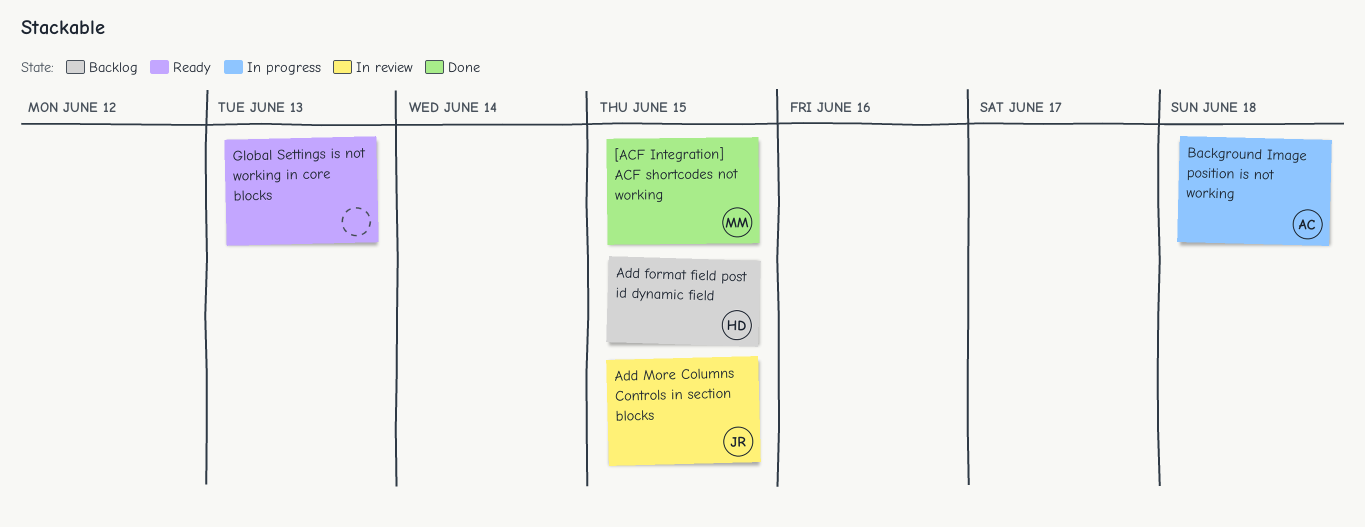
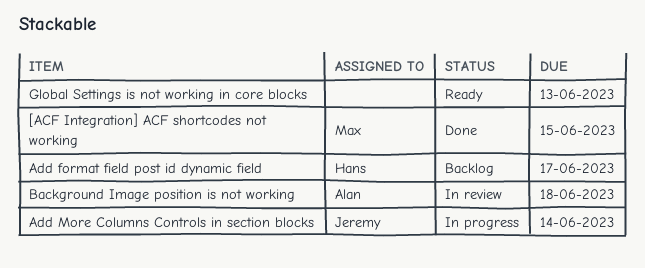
Add format field post id dynamic field, due: Jun 15 -> Jun 17
Add More Columns Controls in section blocks, status: In review -> In progress
Add More Columns Controls in section blocks, due: Jun 15 -> Jun 14
Background Image position is not working, status: In progress -> In review

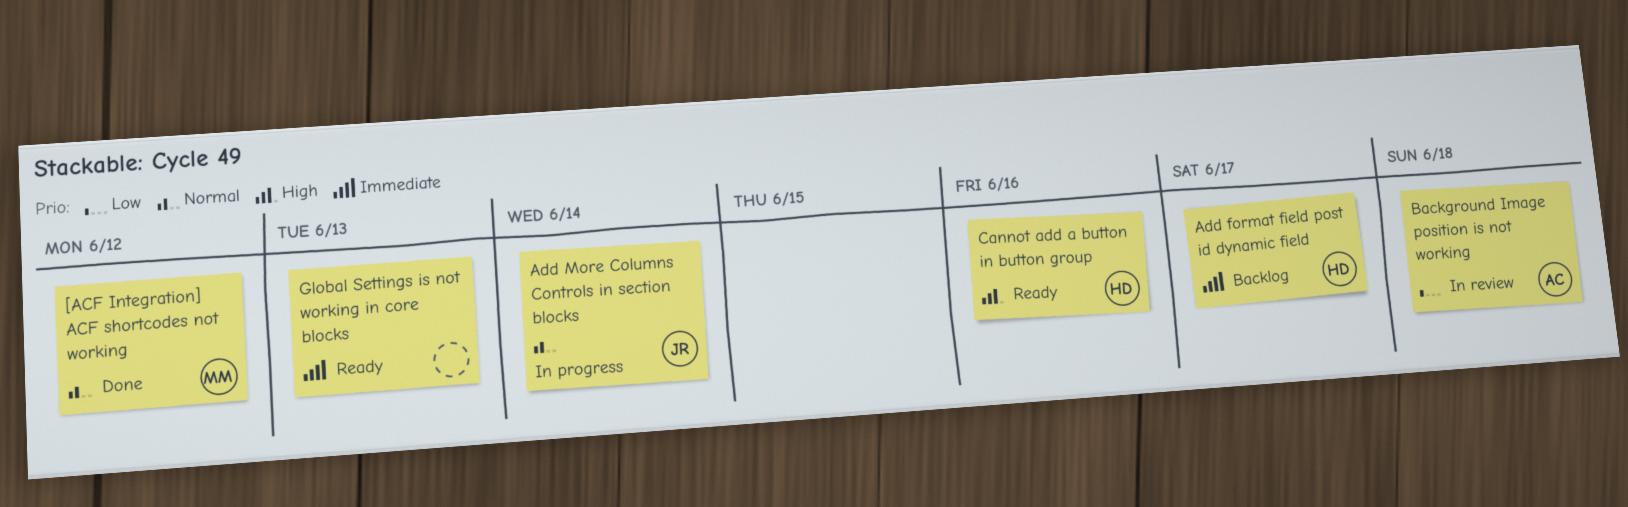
[ACF Integration] ACF shortcodes not working, due: Jun 15 -> Jun 12
Cannot add a button in button group: none -> present

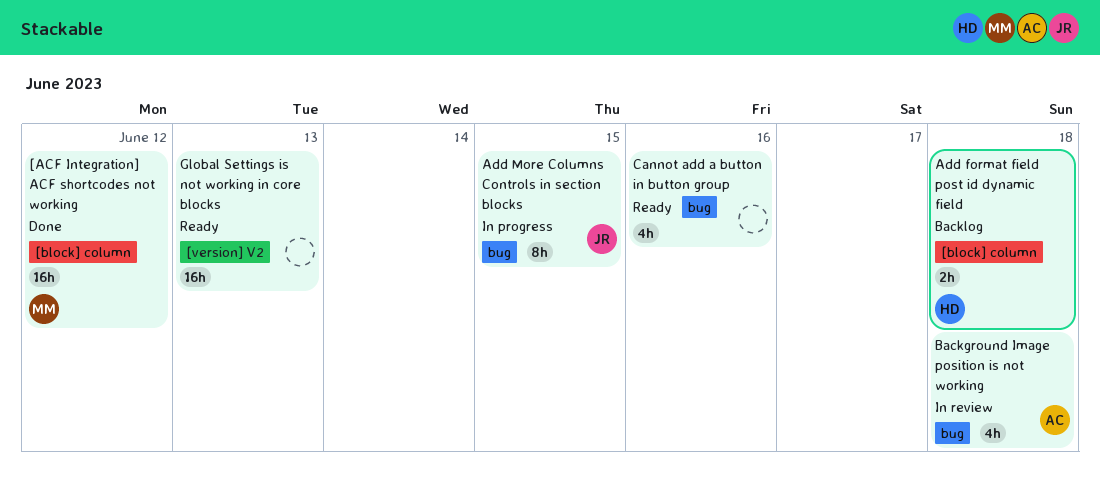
Add format field post id dynamic field, due: Jun 17 -> Jun 18
Add More Columns Controls in section blocks, due: Jun 14 -> Jun 15
Cannot add a button in button group, owner: HD -> none

